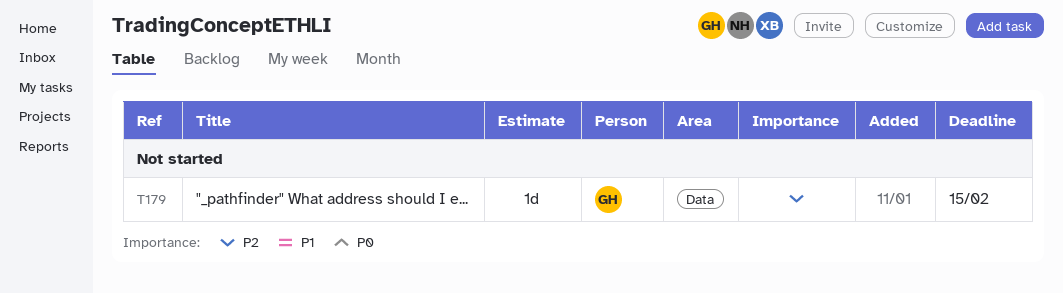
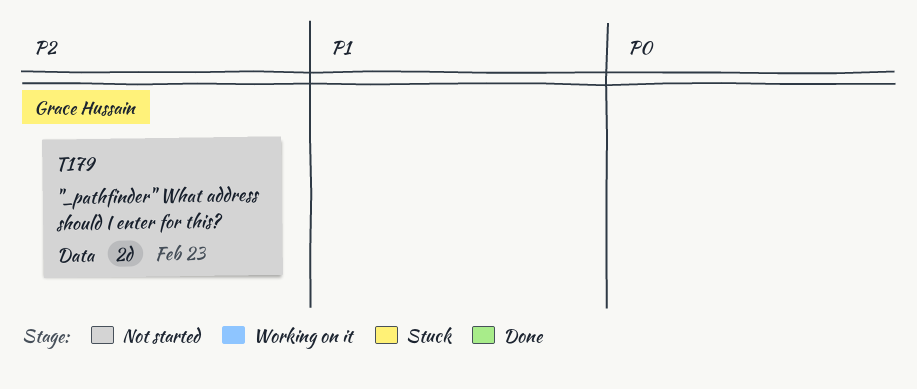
T179, estimate: 1d -> 2d
T179, due: Feb 15 -> Feb 23

